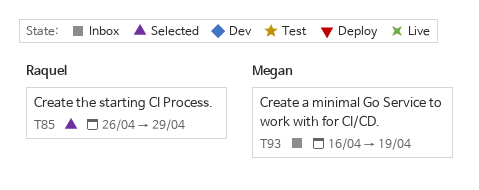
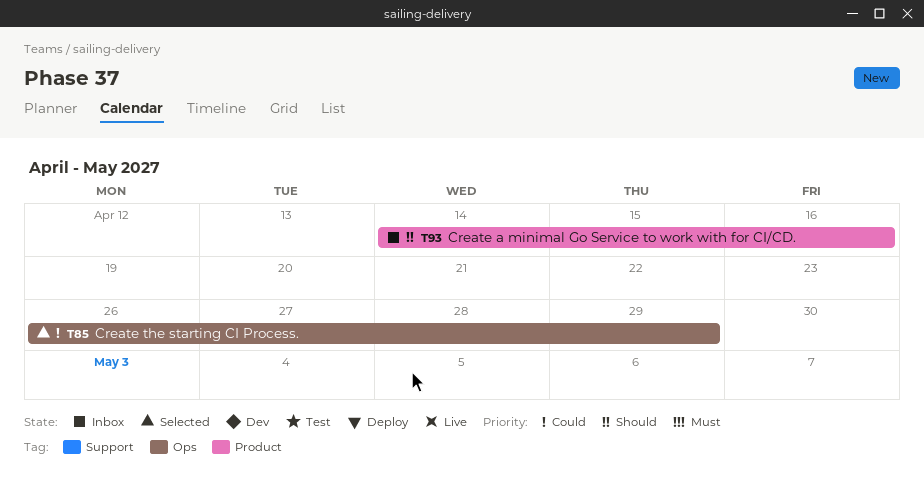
T93, start: Apr 16 -> Apr 14
T93, due: Apr 19 -> Apr 16

